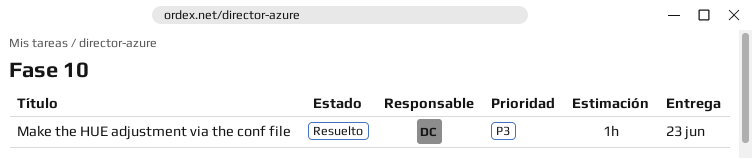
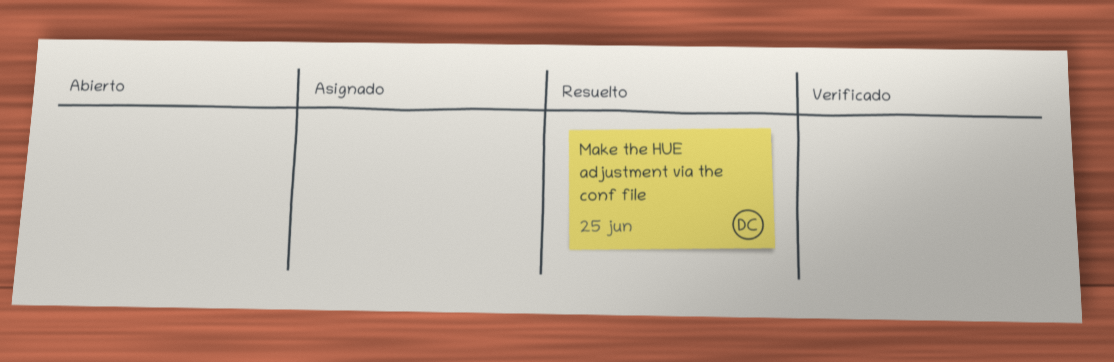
Make the HUE adjustment via the conf file, due: Jun 23 -> Jun 25

